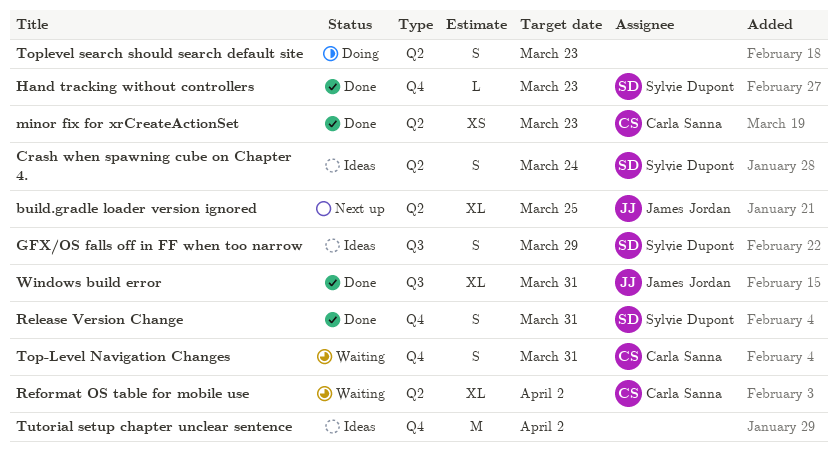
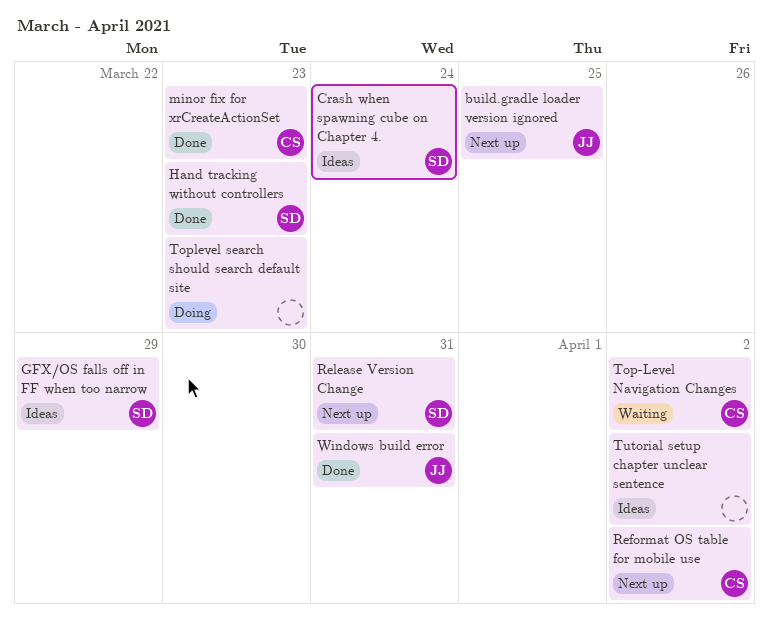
Reformat OS table for mobile use, status: Waiting -> Next up
Release Version Change, status: Done -> Next up
Top-Level Navigation Changes, due: Mar 31 -> Apr 2

